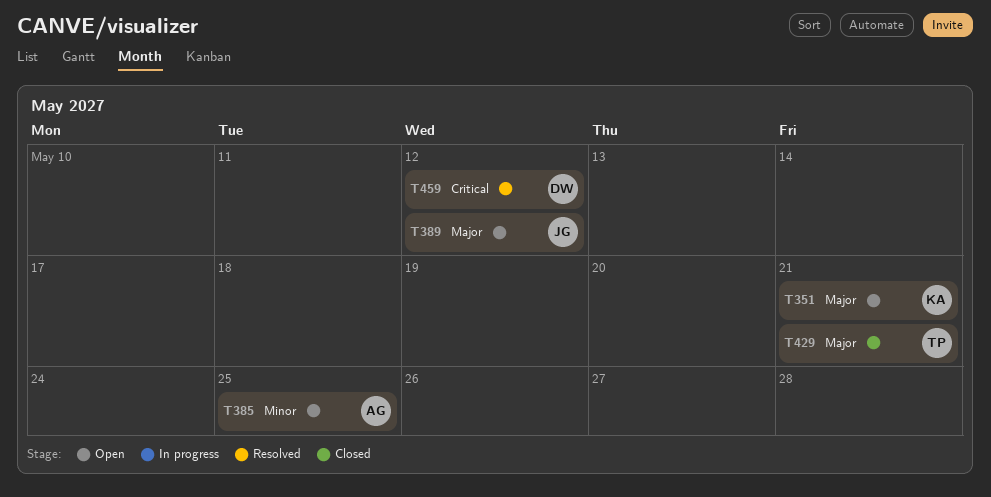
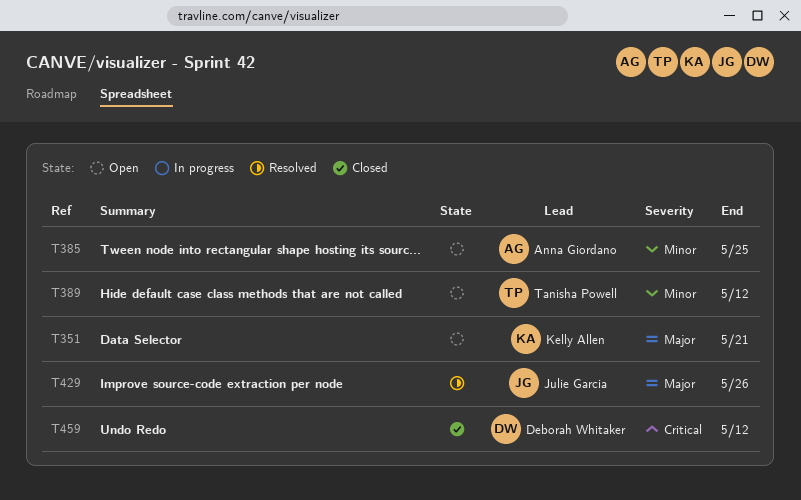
T389, owner: Julie Garcia -> Tanisha Powell
T389, priority: Major -> Minor
T429, status: Closed -> Resolved
T429, owner: Tanisha Powell -> Julie Garcia
T429, due: May 21 -> May 26
T459, status: Resolved -> Closed

